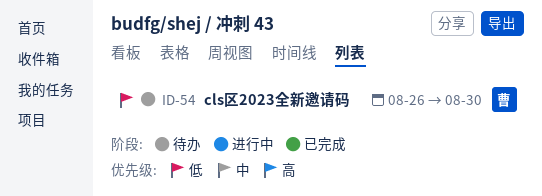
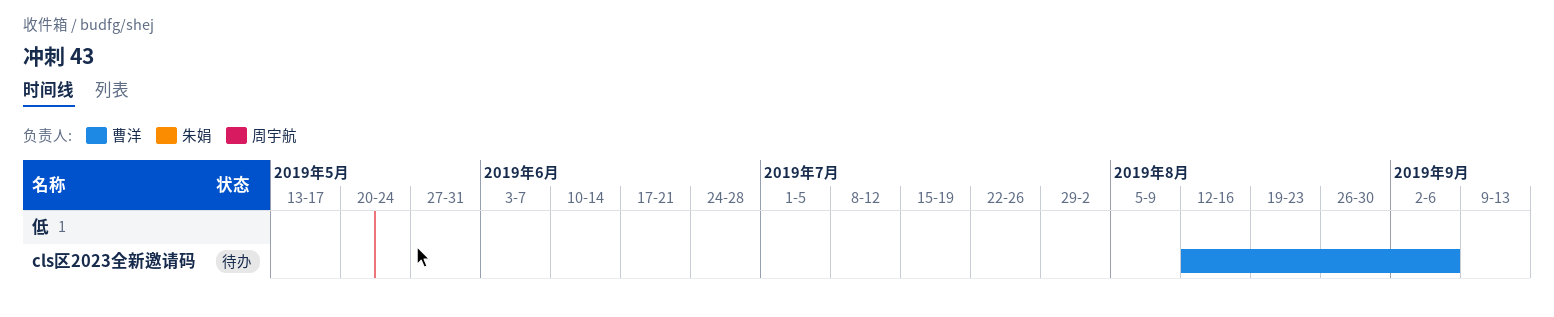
cls区2023全新邀请码, start: Aug 26 -> Aug 12
cls区2023全新邀请码, due: Aug 30 -> Sep 6

